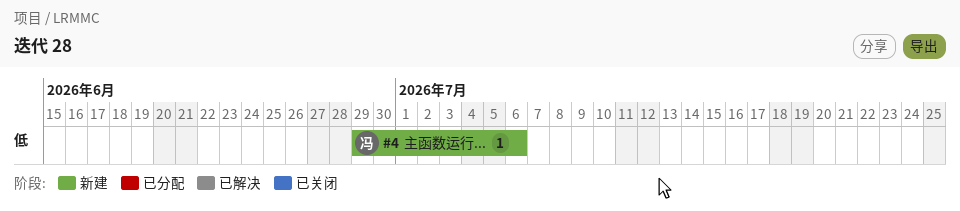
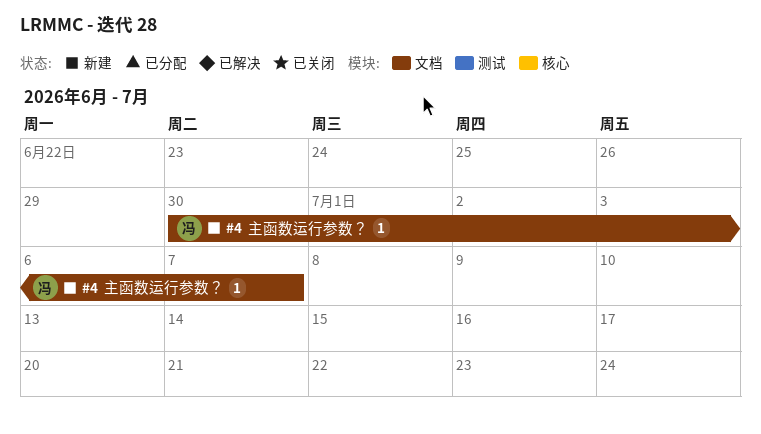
#4, start: Jun 29 -> Jun 30
#4, due: Jul 6 -> Jul 7

